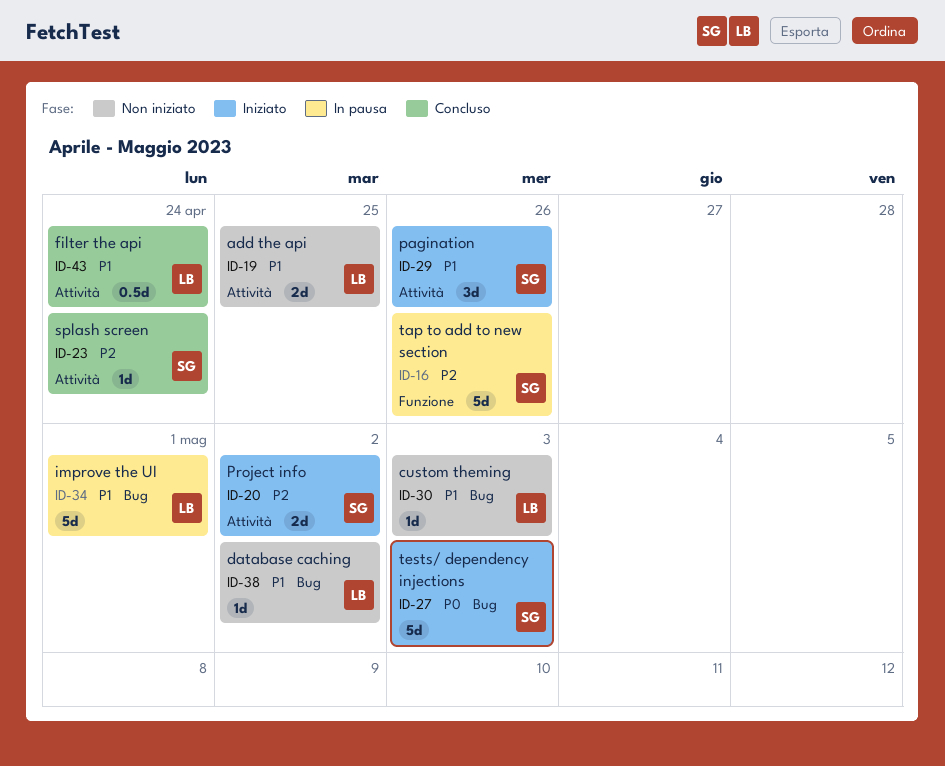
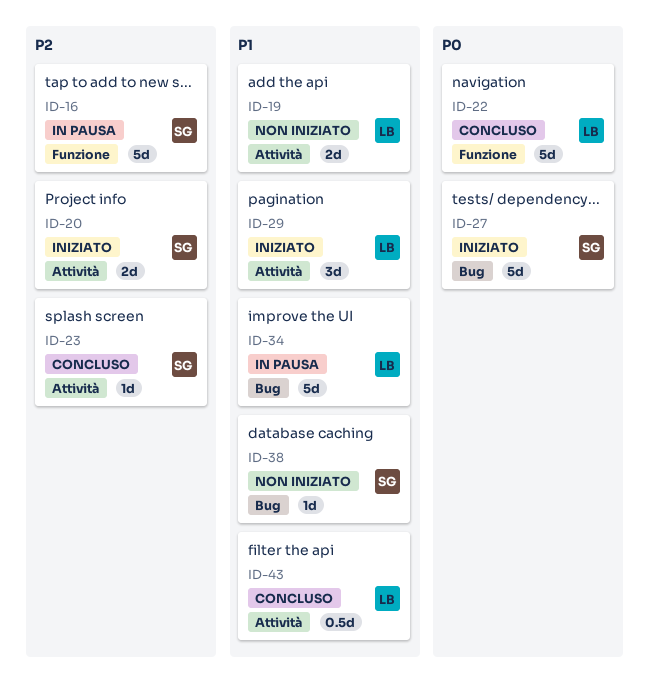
ID-22: none -> present
ID-29, owner: SG -> LB
ID-30: present -> none
ID-38, owner: LB -> SG

